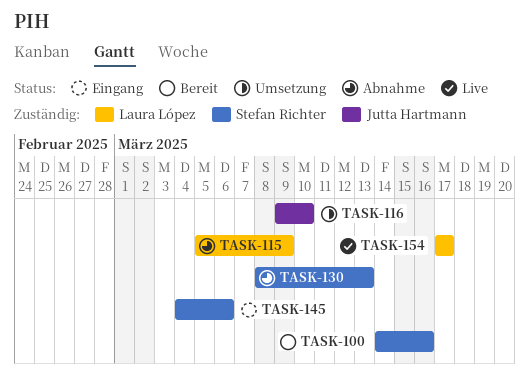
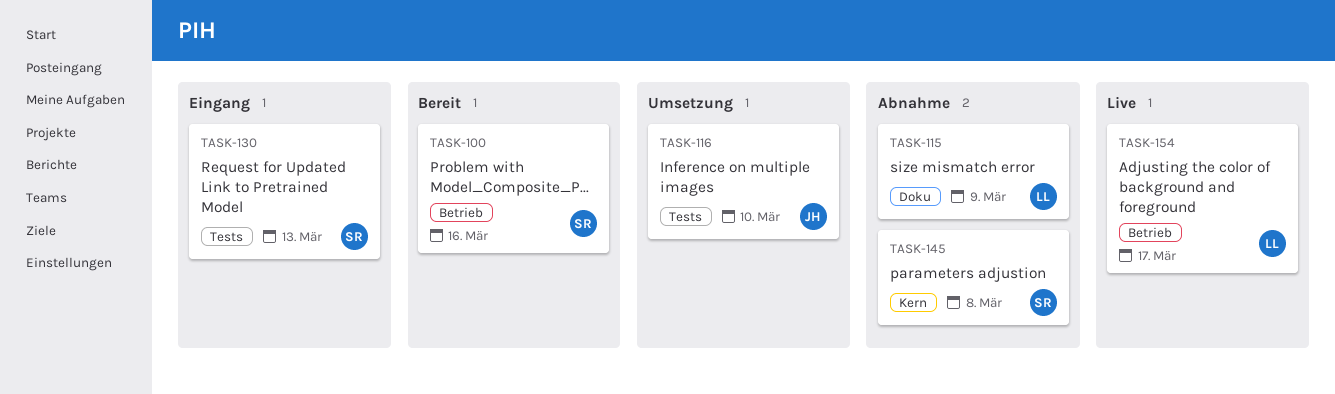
TASK-130, status: Abnahme -> Eingang
TASK-145, status: Eingang -> Abnahme
TASK-145, due: Mar 6 -> Mar 8

